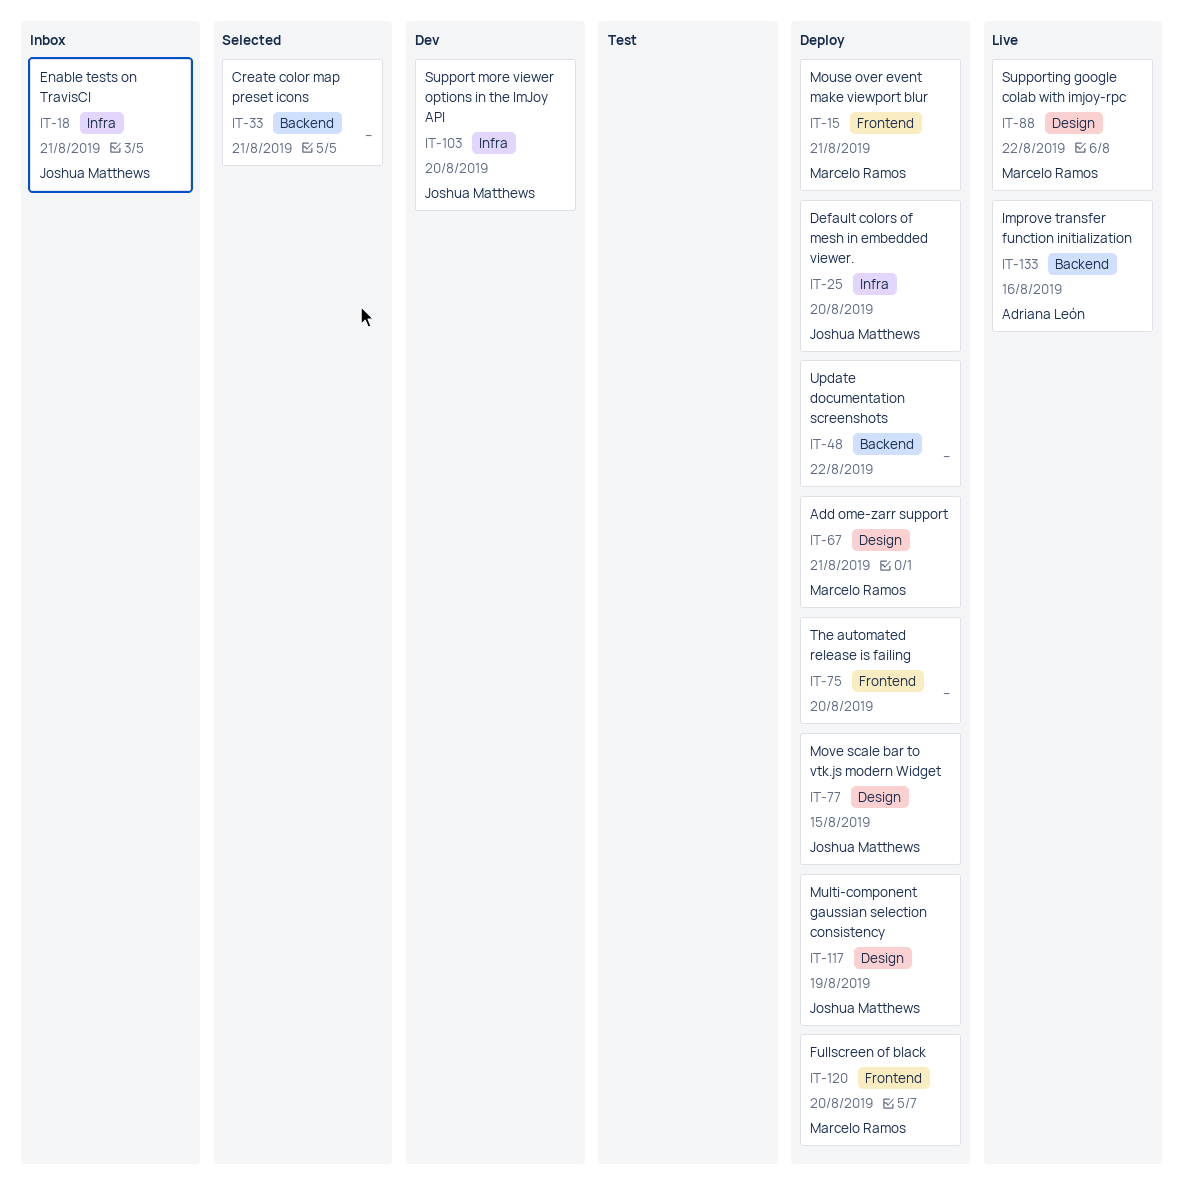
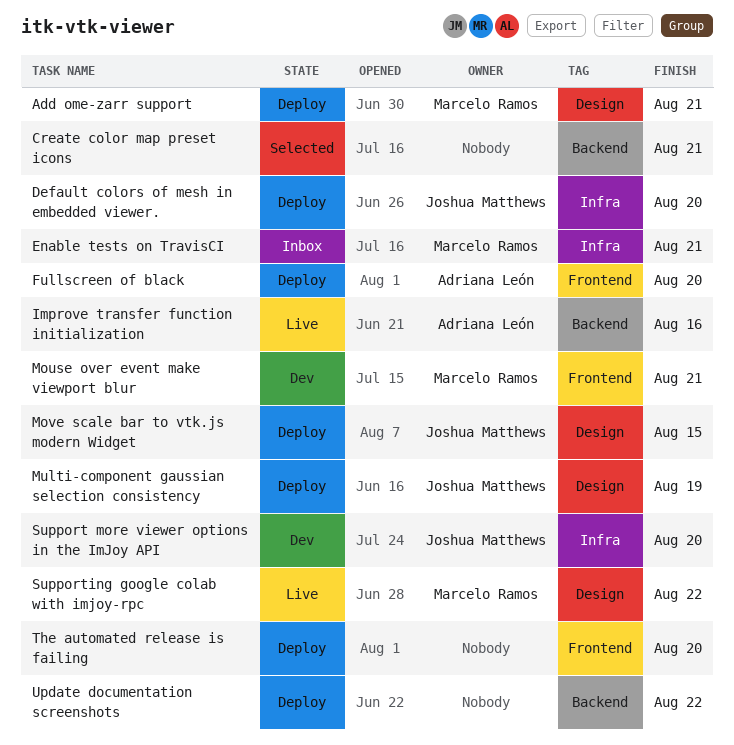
Enable tests on TravisCI, owner: Joshua Matthews -> Marcelo Ramos
Fullscreen of black, owner: Marcelo Ramos -> Adriana León
Mouse over event make viewport blur, status: Deploy -> Dev

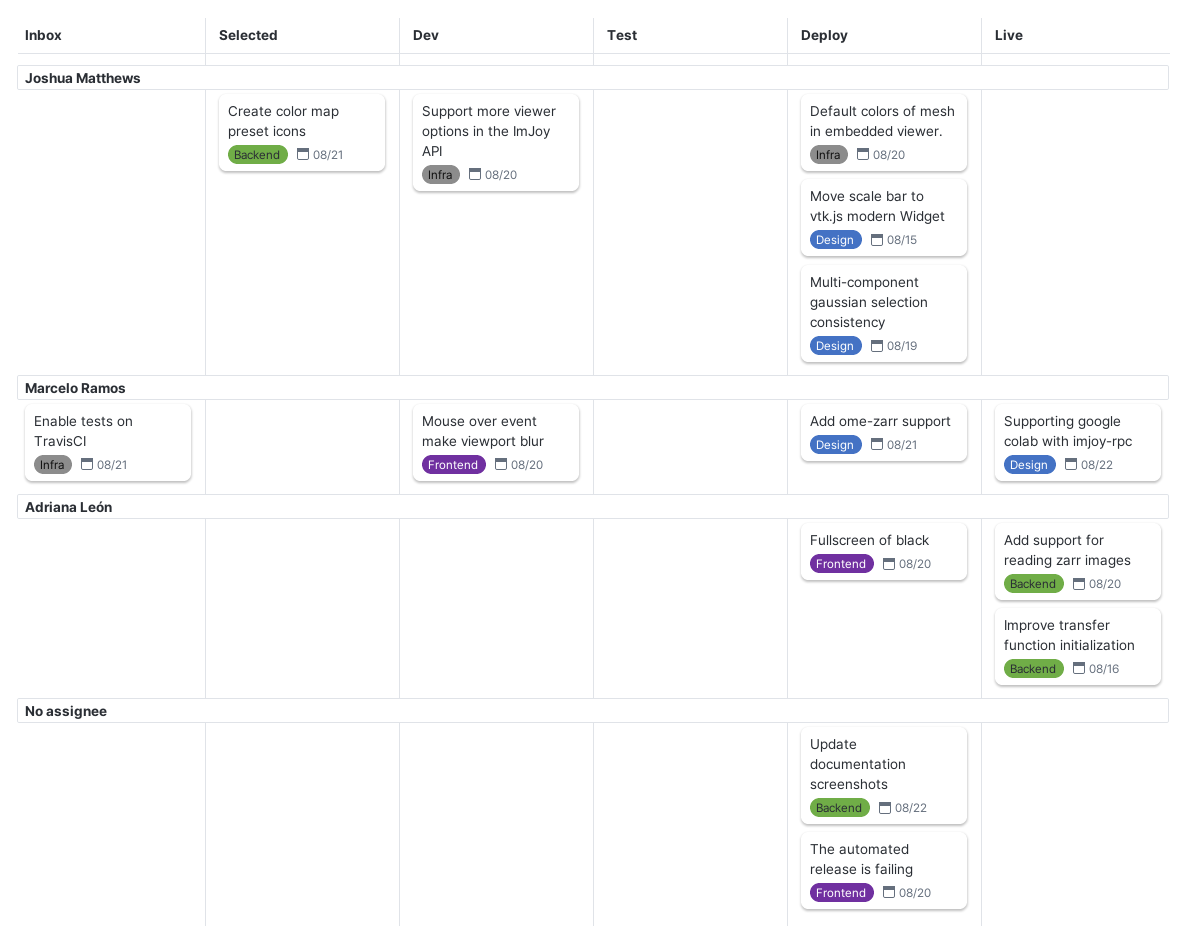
Add support for reading zarr images: none -> present
Create color map preset icons, owner: none -> Joshua Matthews
Mouse over event make viewport blur, due: Aug 21 -> Aug 20

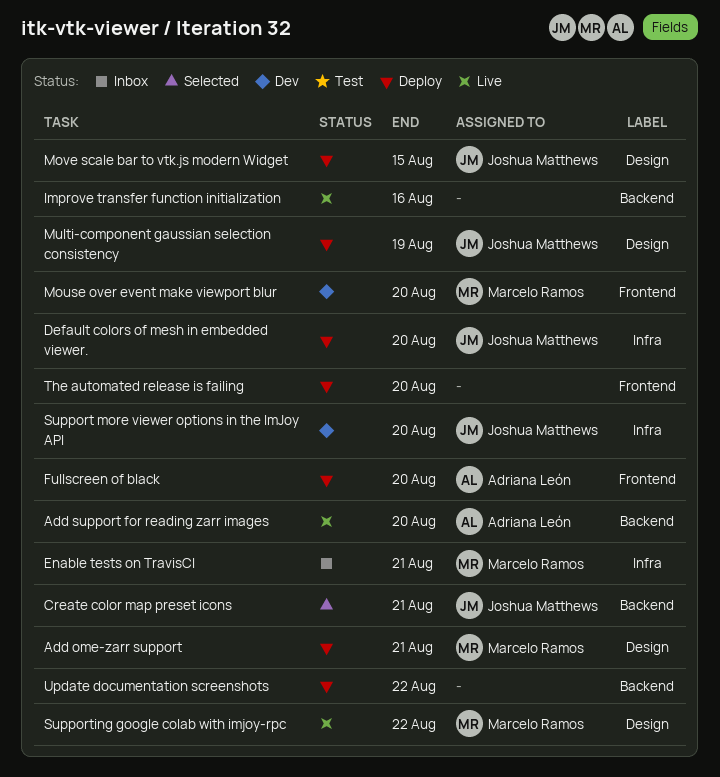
Improve transfer function initialization, owner: Adriana León -> none

